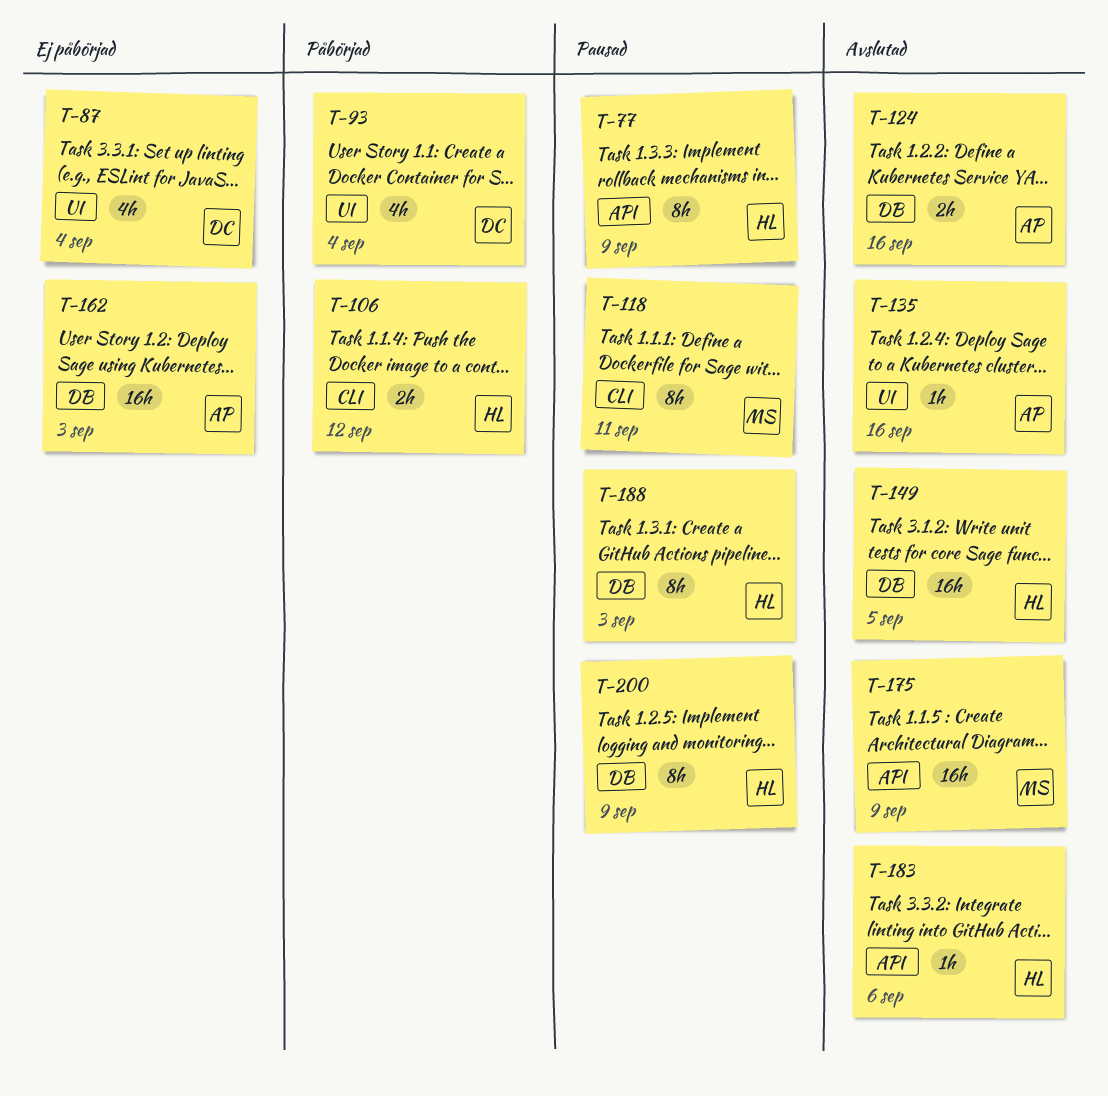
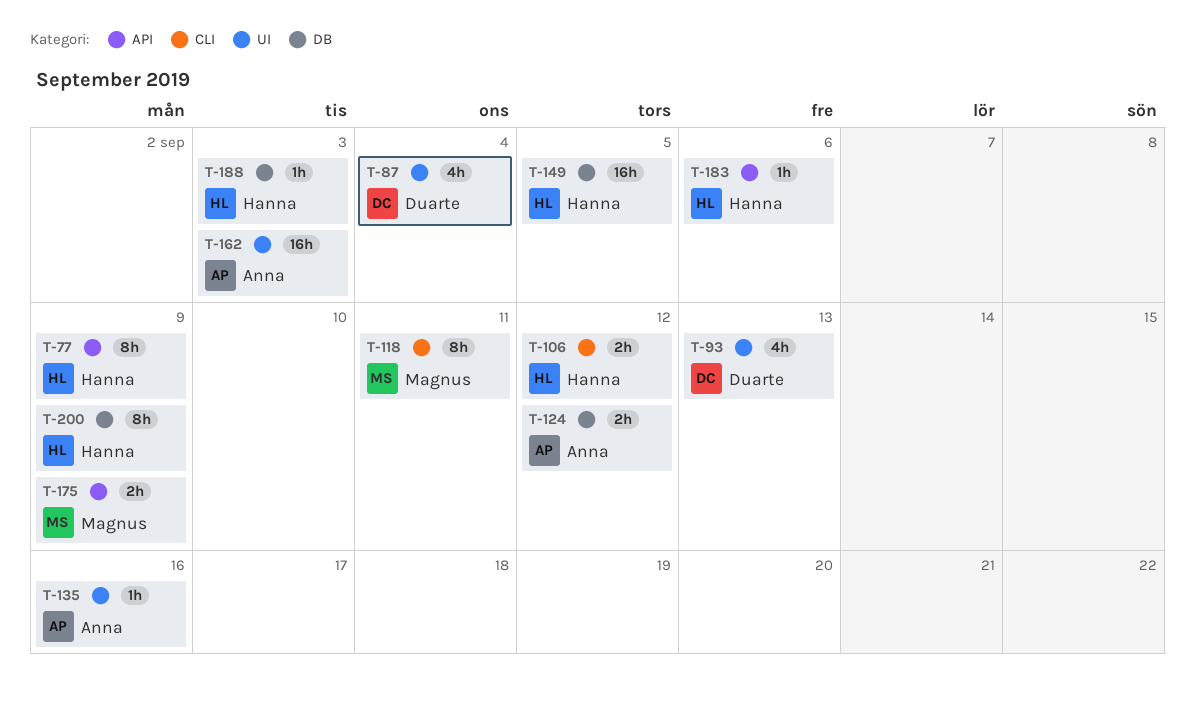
T-93, due: Sep 4 -> Sep 13
T-124, due: Sep 16 -> Sep 12
T-162, label: DB -> UI
T-175, estimate: 16h -> 2h
T-188, estimate: 8h -> 1h

